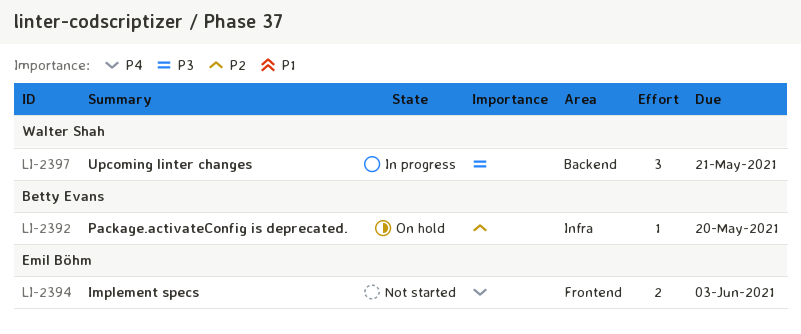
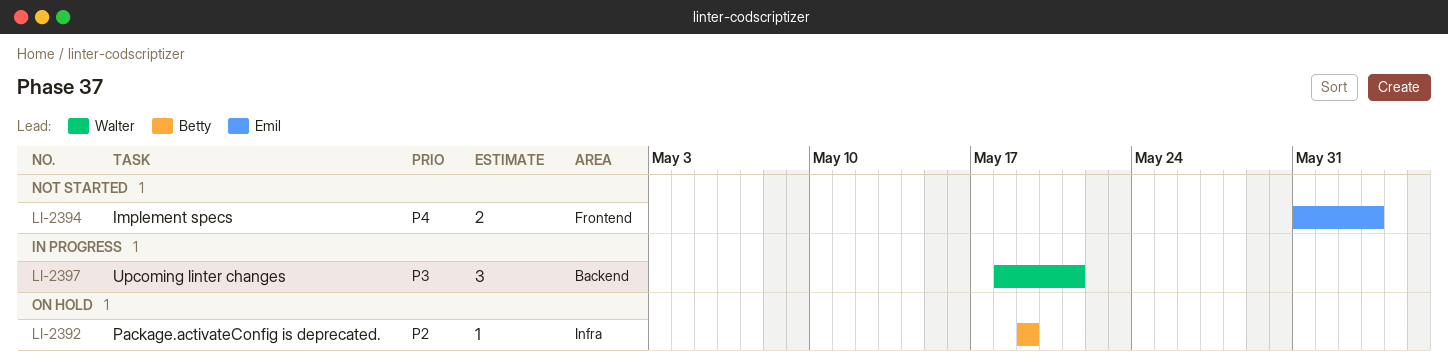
LI-2392, due: May 20 -> May 19

